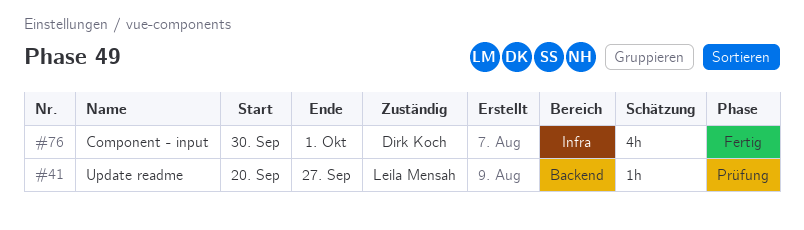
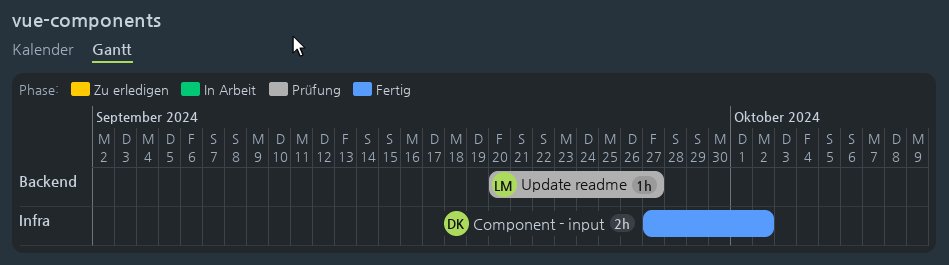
Component - input, estimate: 4h -> 2h
Component - input, start: Sep 30 -> Sep 27
Component - input, due: Oct 1 -> Oct 2

